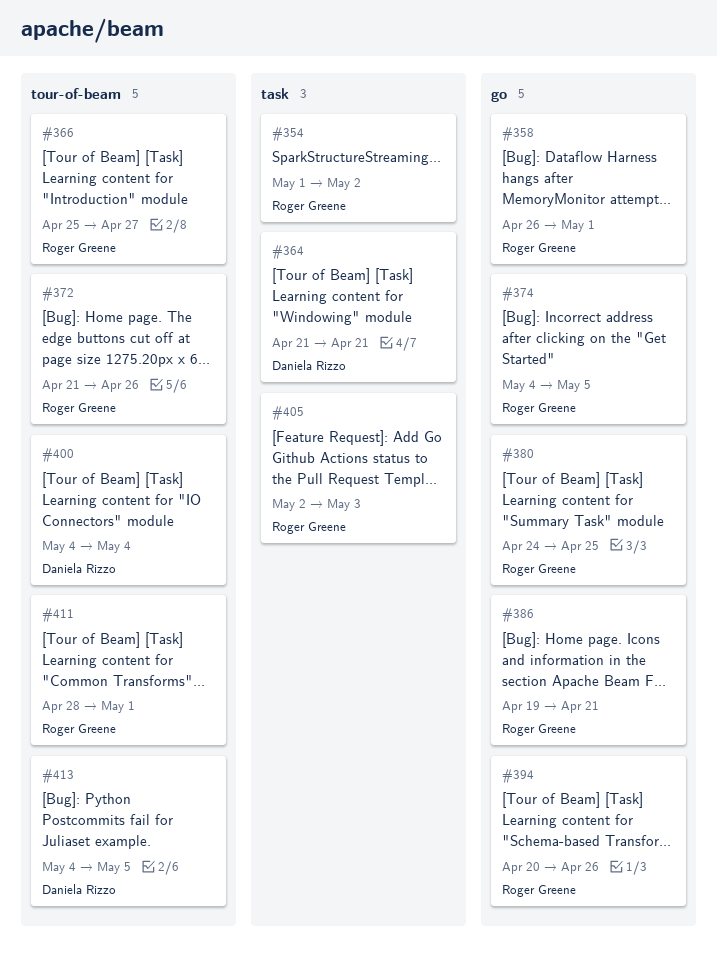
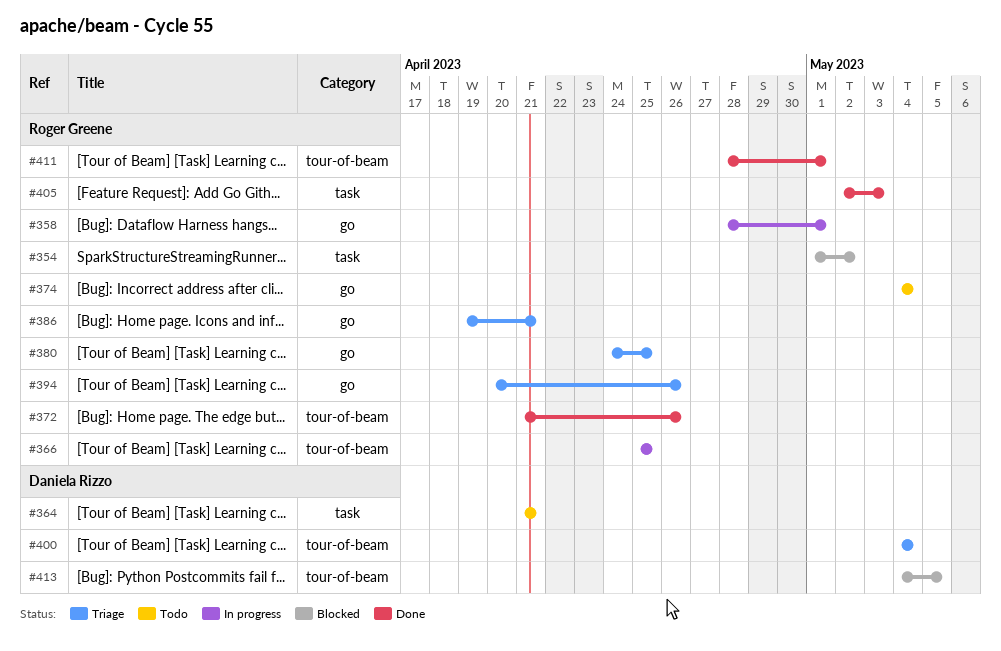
#358, start: Apr 26 -> Apr 28
#366, due: Apr 27 -> Apr 25
#374, due: May 5 -> May 4

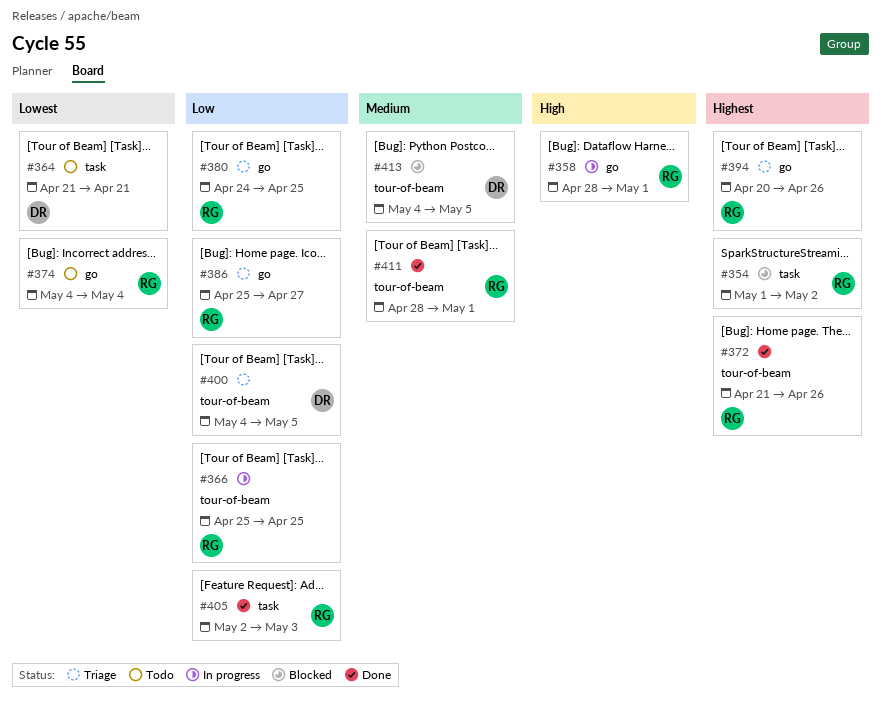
#386, start: Apr 19 -> Apr 25
#386, due: Apr 21 -> Apr 27
#400, due: May 4 -> May 5

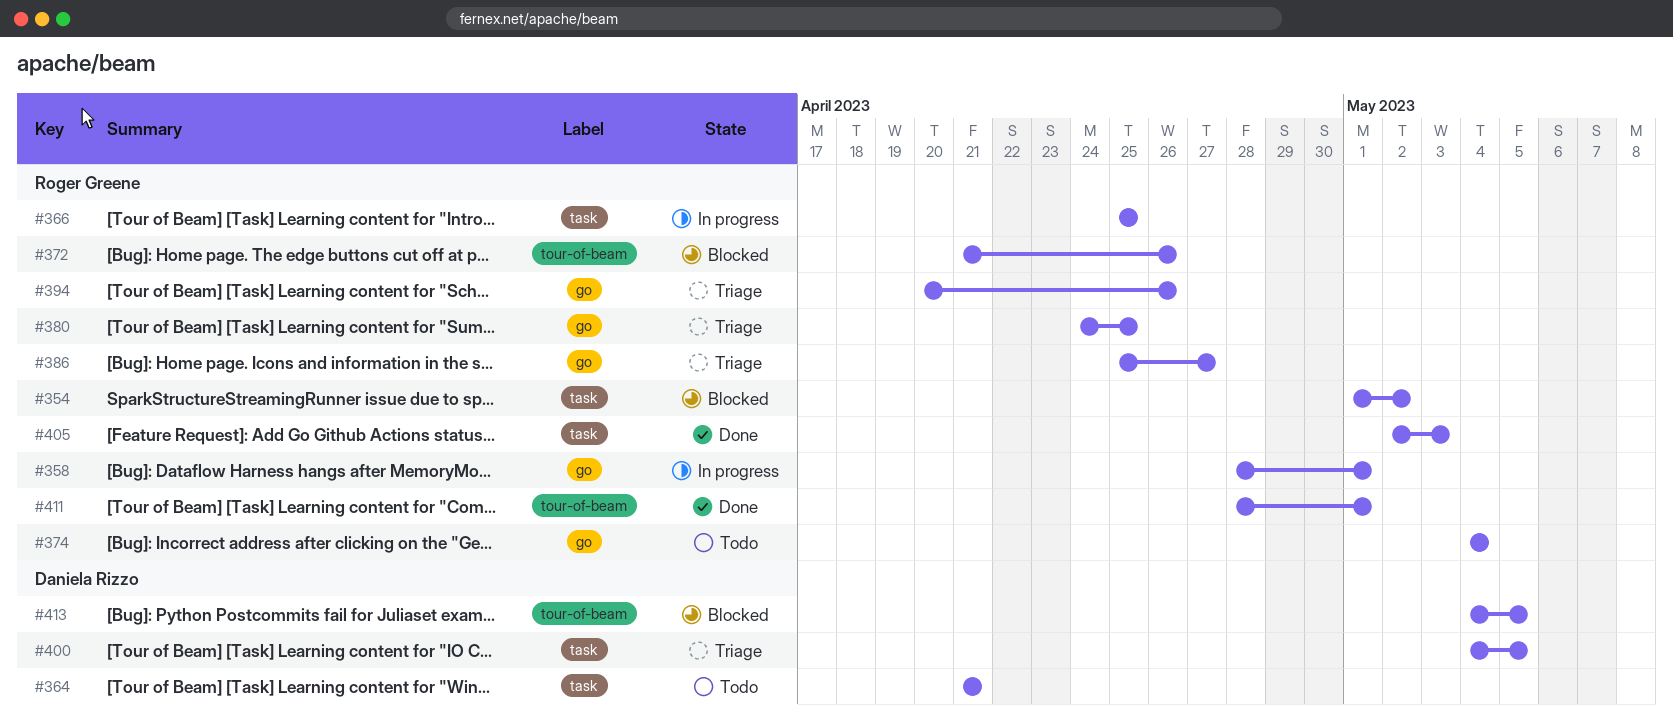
#366, label: tour-of-beam -> task
#372, status: Done -> Blocked
#400, label: tour-of-beam -> task

